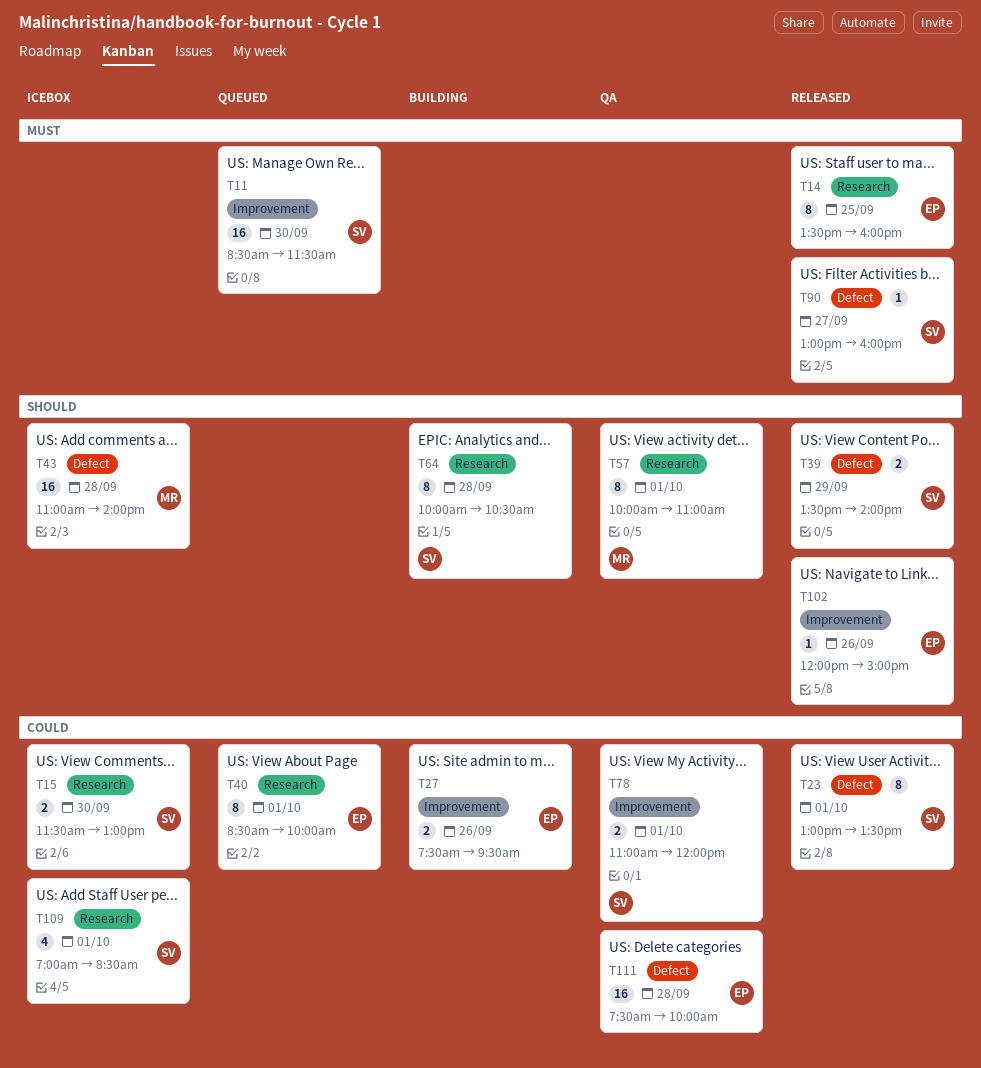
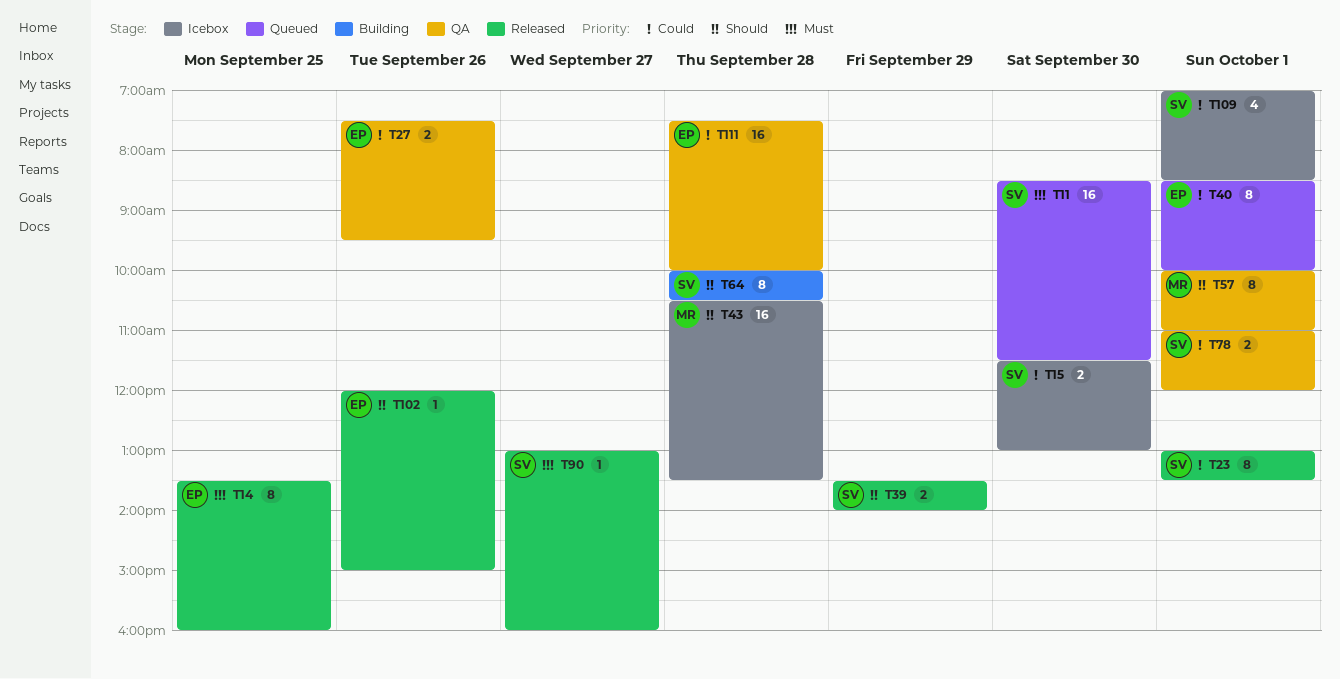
T27, status: Building -> QA
T43, begins: 11:00 -> 10:30
T43, ends: 14:00 -> 13:30

